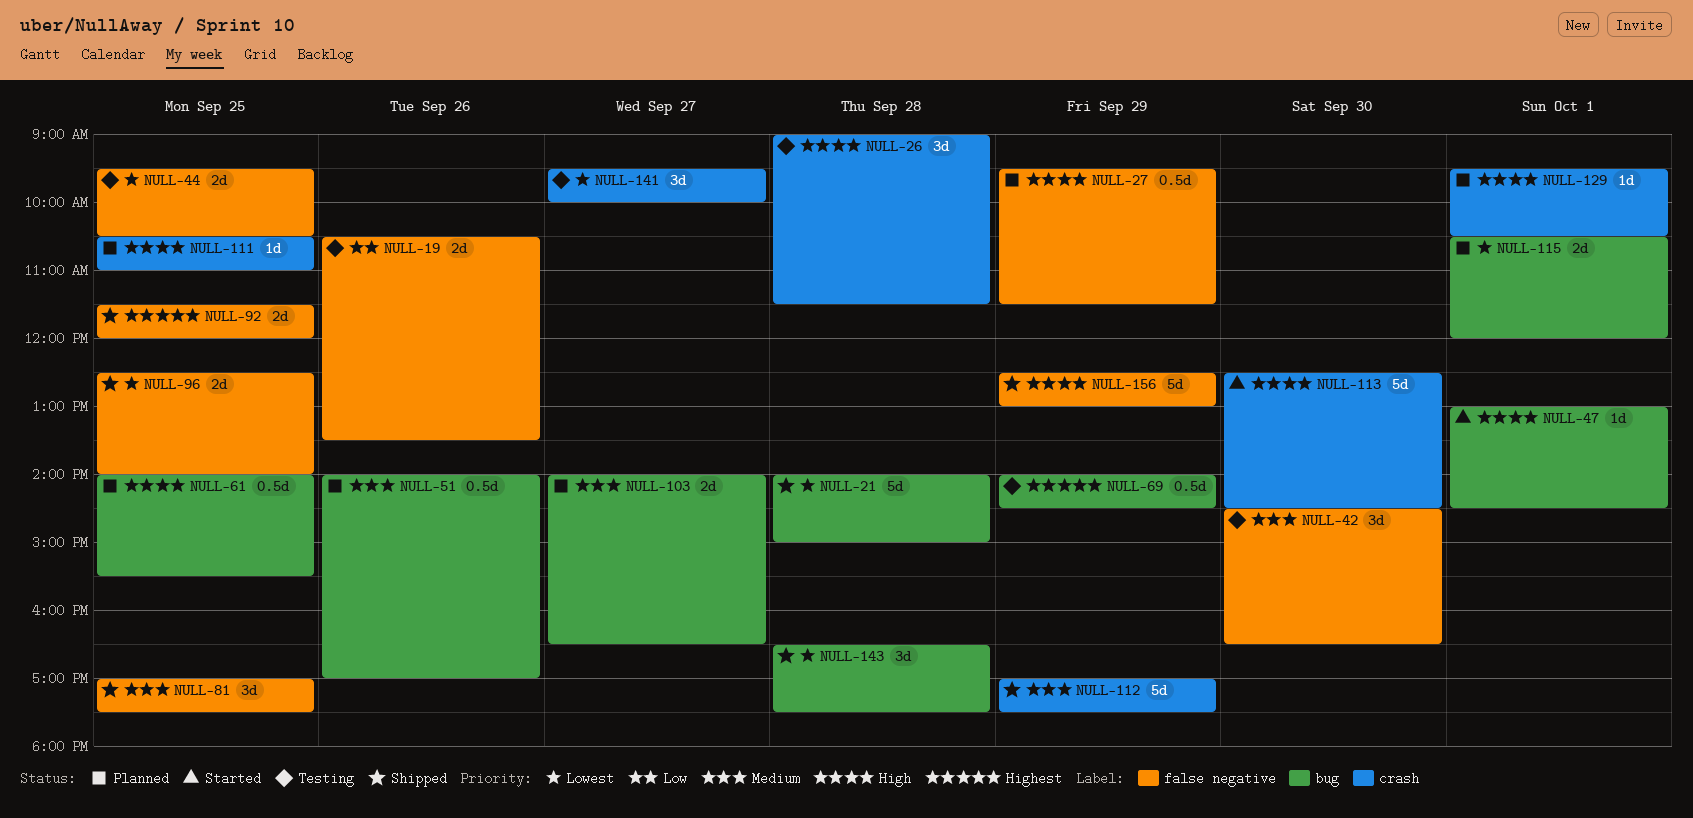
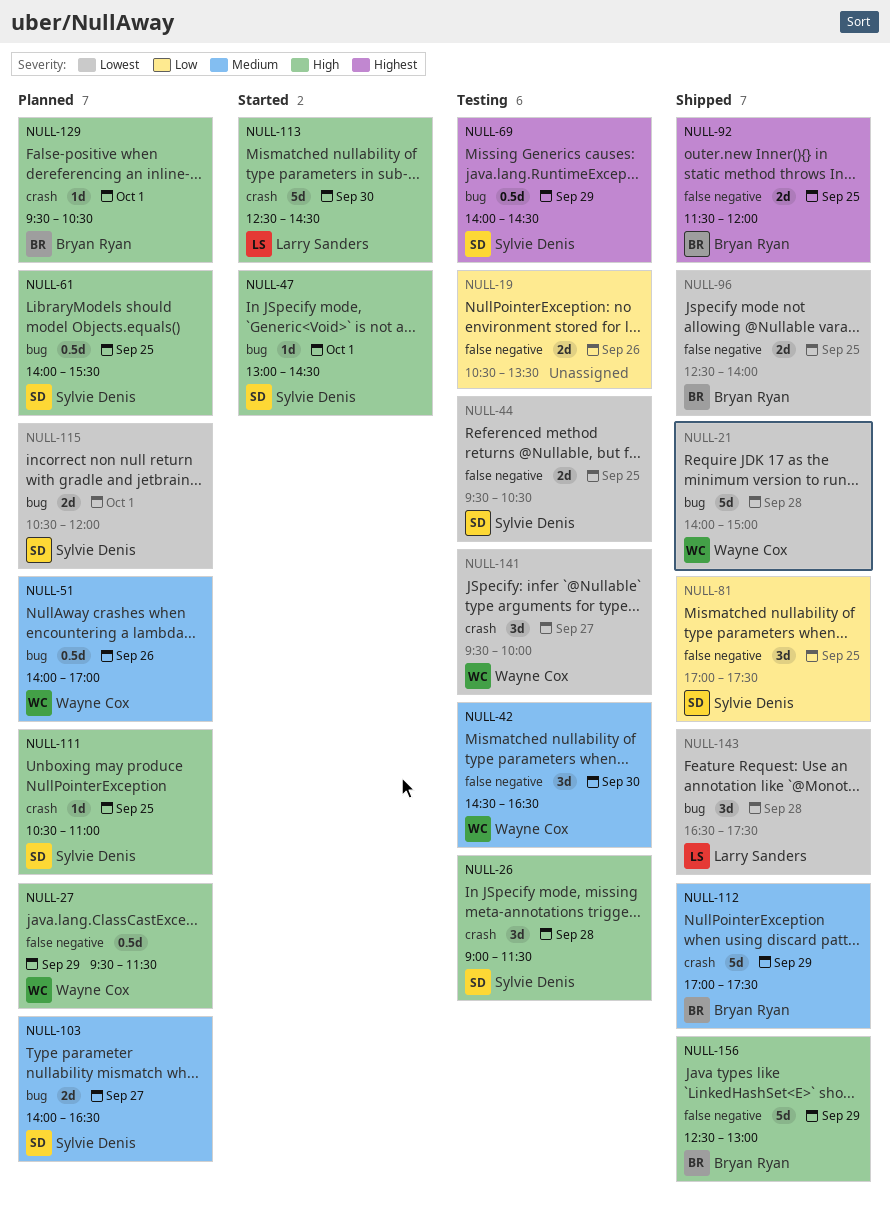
NULL-81, priority: Medium -> Low

